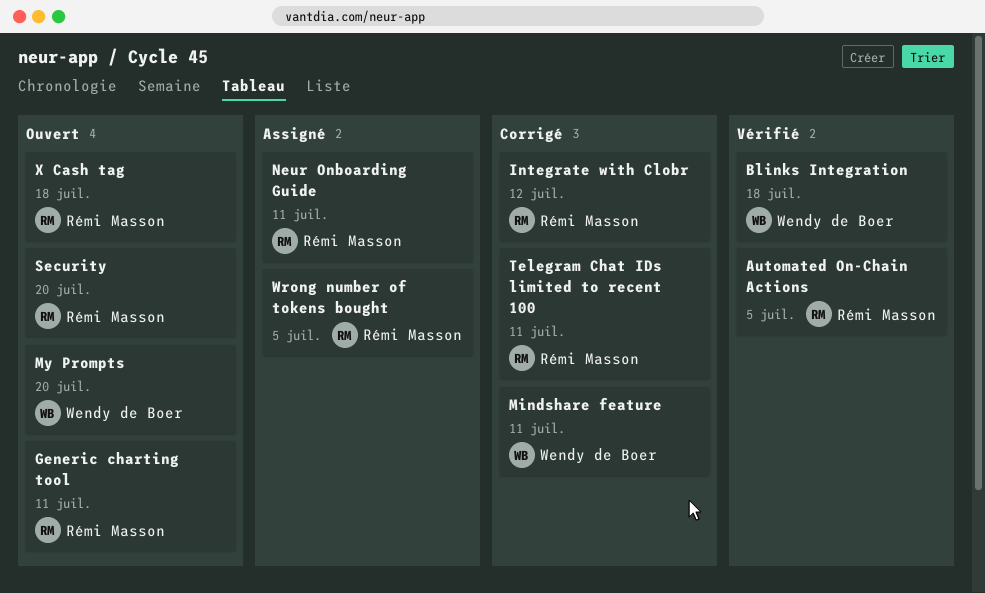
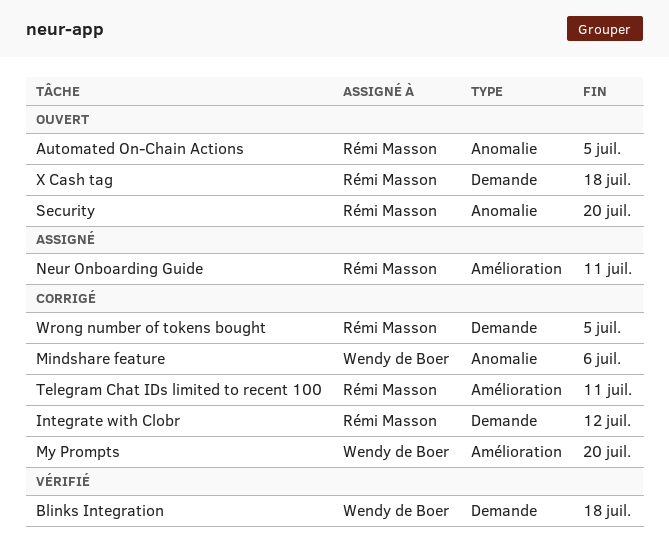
Automated On-Chain Actions, status: Vérifié -> Ouvert
Generic charting tool: present -> none
Mindshare feature, due: Jul 11 -> Jul 6
My Prompts, status: Ouvert -> Corrigé
Wrong number of tokens bought, status: Assigné -> Corrigé

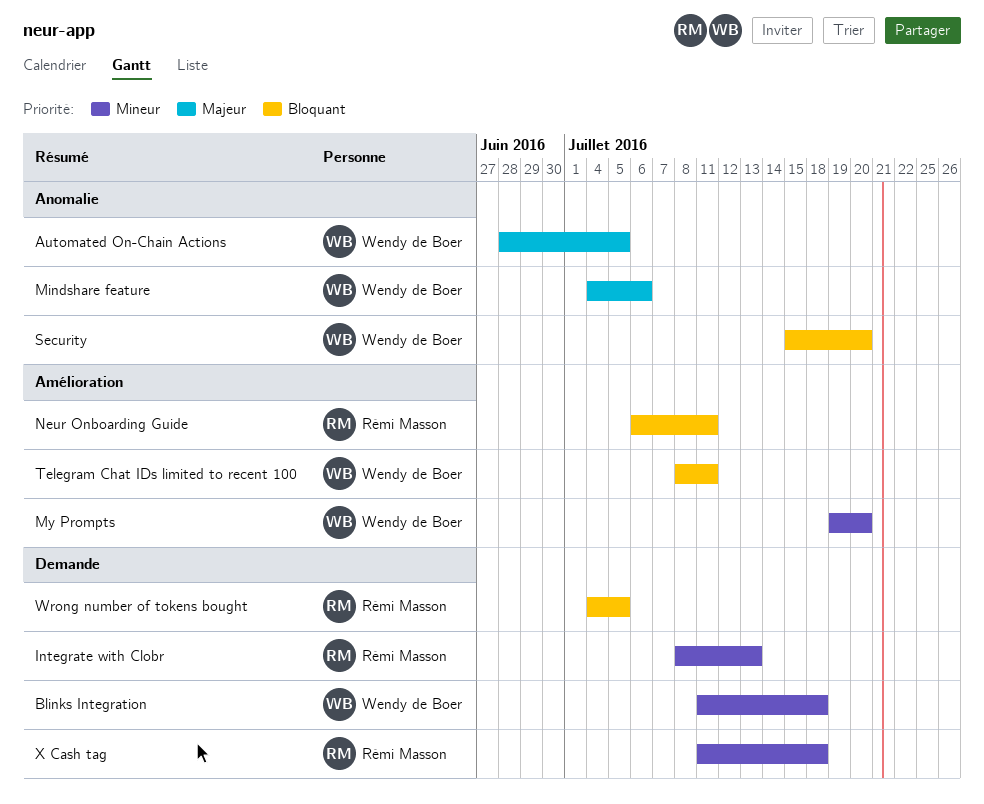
Automated On-Chain Actions, owner: Rémi Masson -> Wendy de Boer
Integrate with Clobr, due: Jul 12 -> Jul 13
Security, owner: Rémi Masson -> Wendy de Boer
Telegram Chat IDs limited to recent 100, owner: Rémi Masson -> Wendy de Boer

